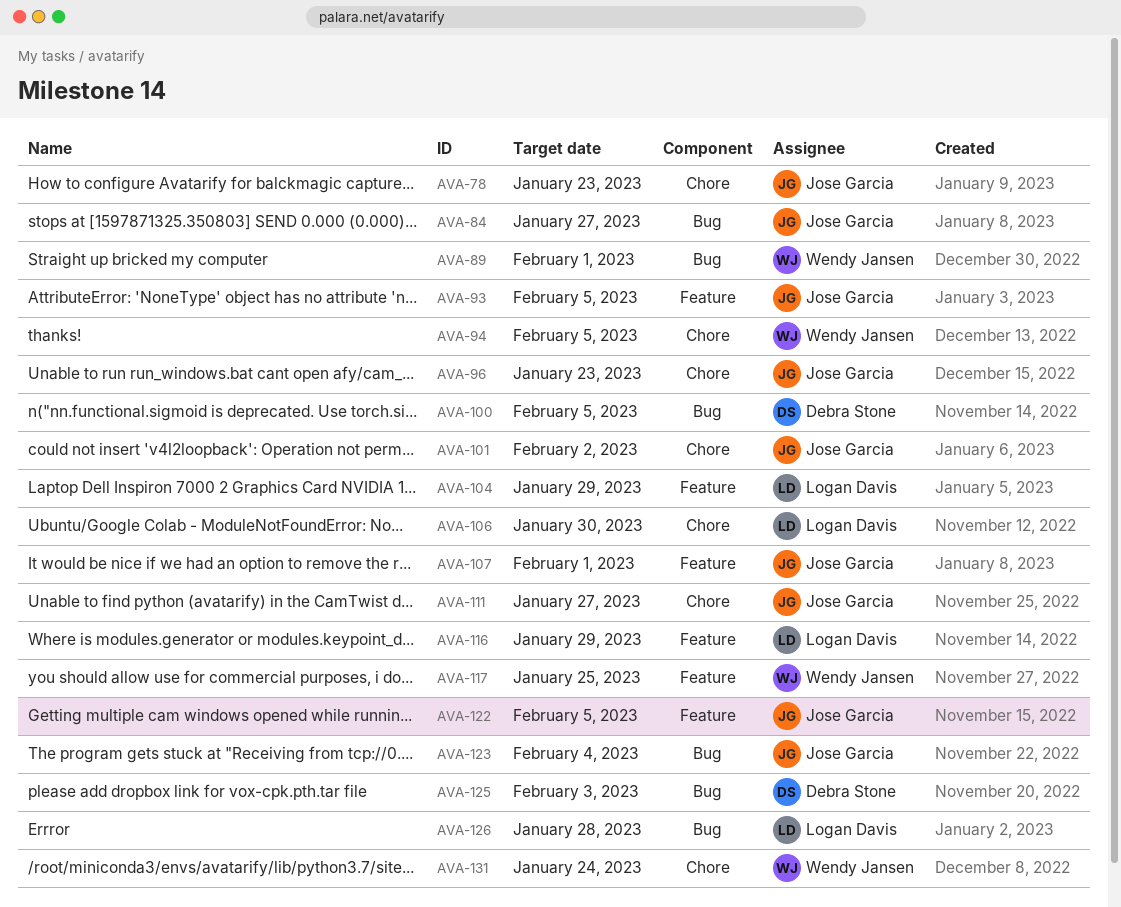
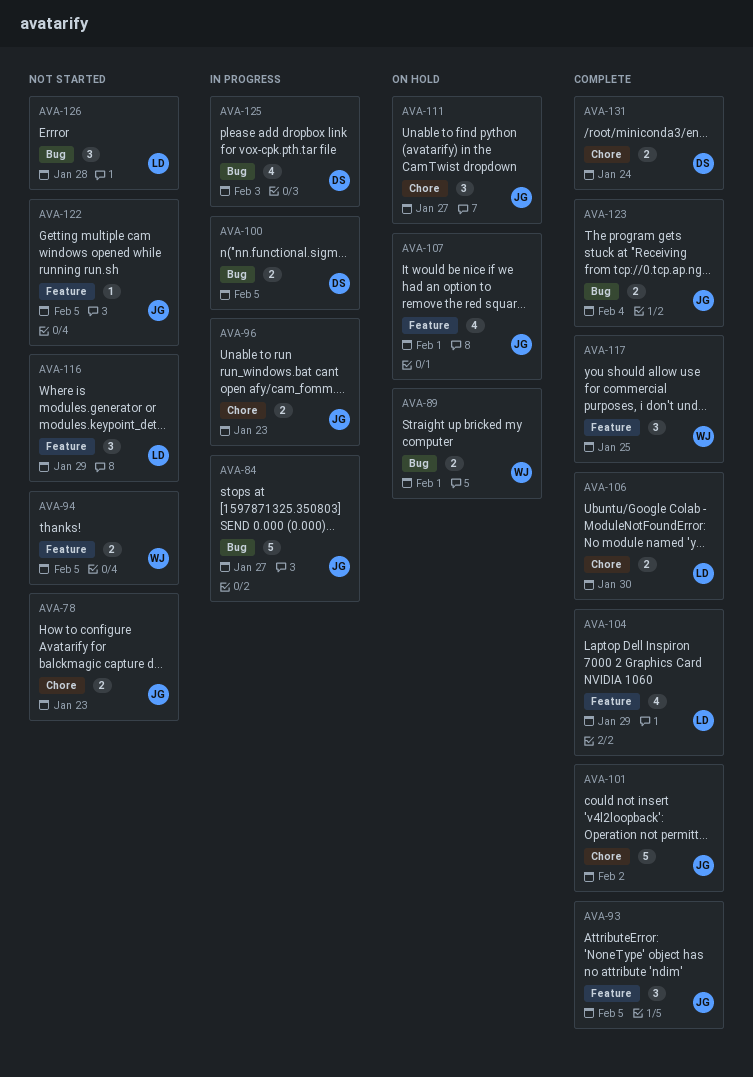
AVA-94, label: Chore -> Feature
AVA-131, owner: Wendy Jansen -> Debra Stone

